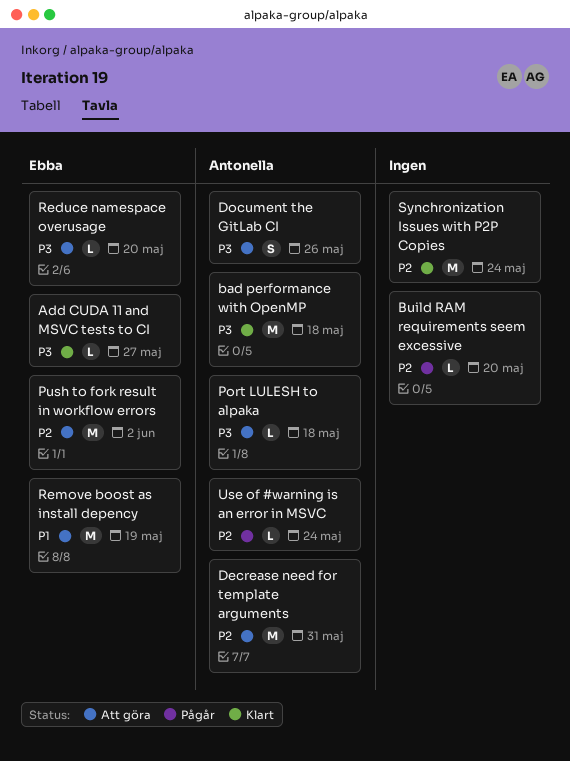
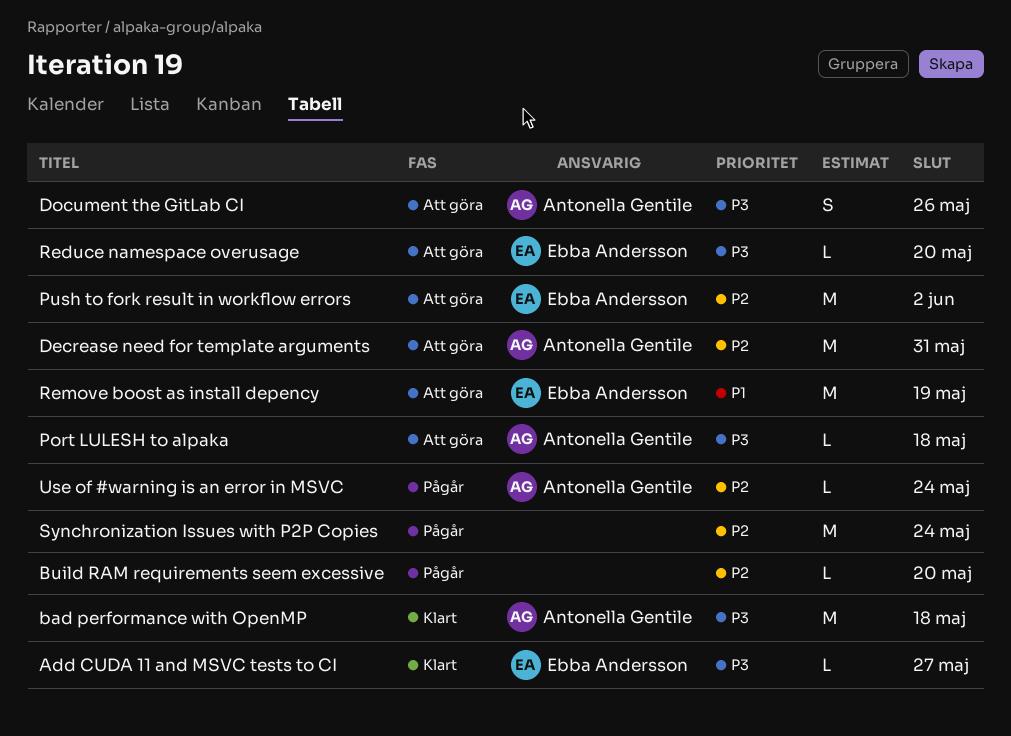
Synchronization Issues with P2P Copies, status: Klart -> Pågår

